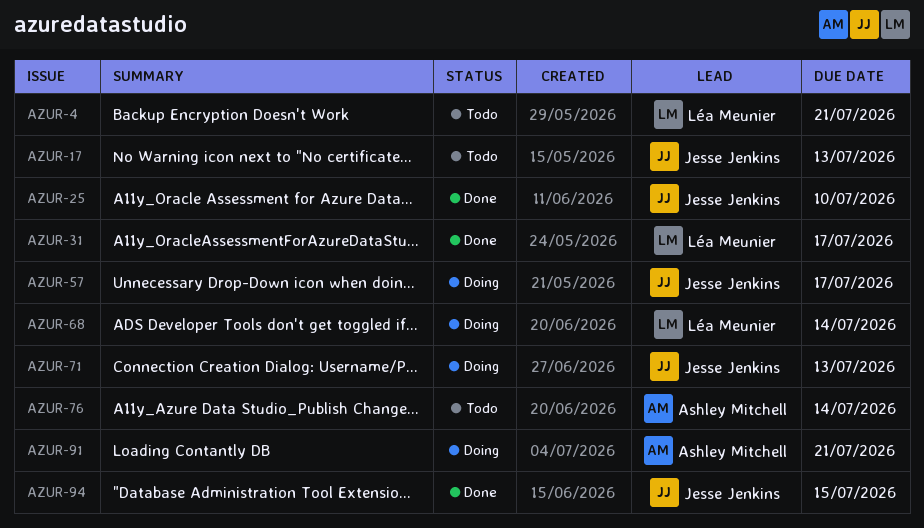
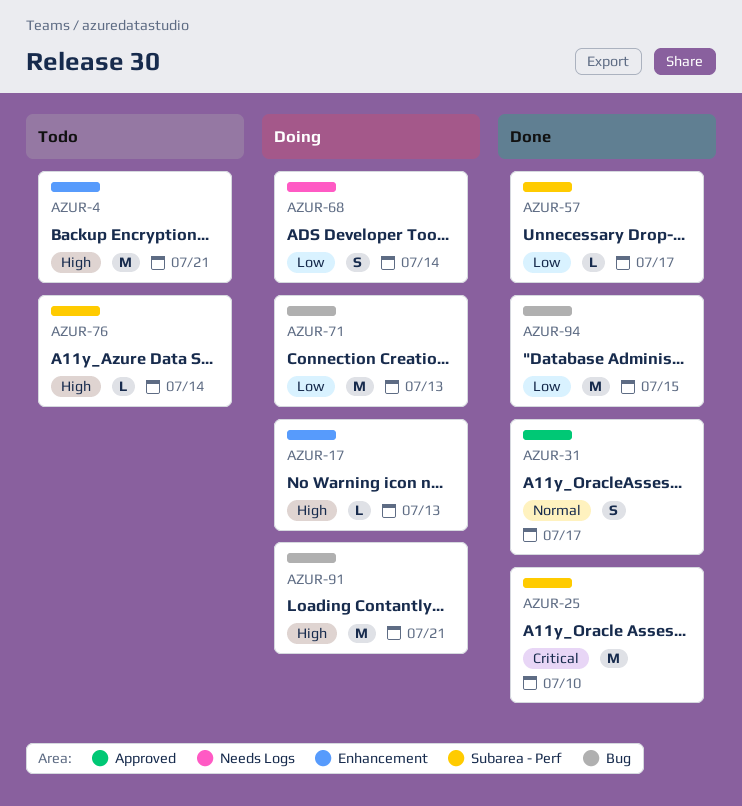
AZUR-17, status: Todo -> Doing
AZUR-57, status: Doing -> Done

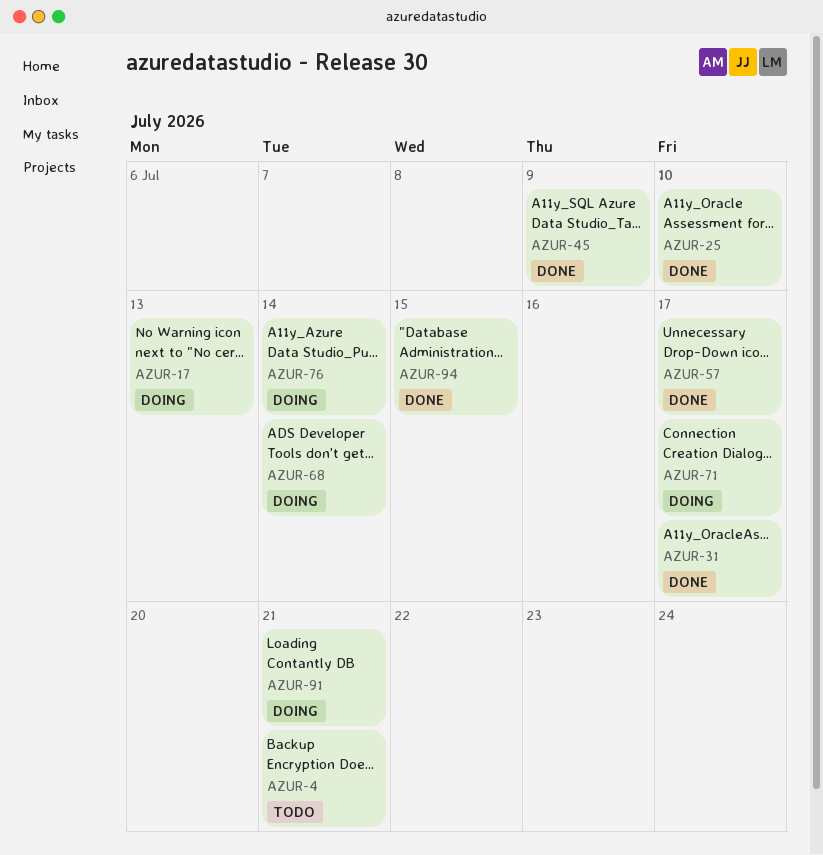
AZUR-45: none -> present
AZUR-71, due: Jul 13 -> Jul 17
AZUR-76, status: Todo -> Doing

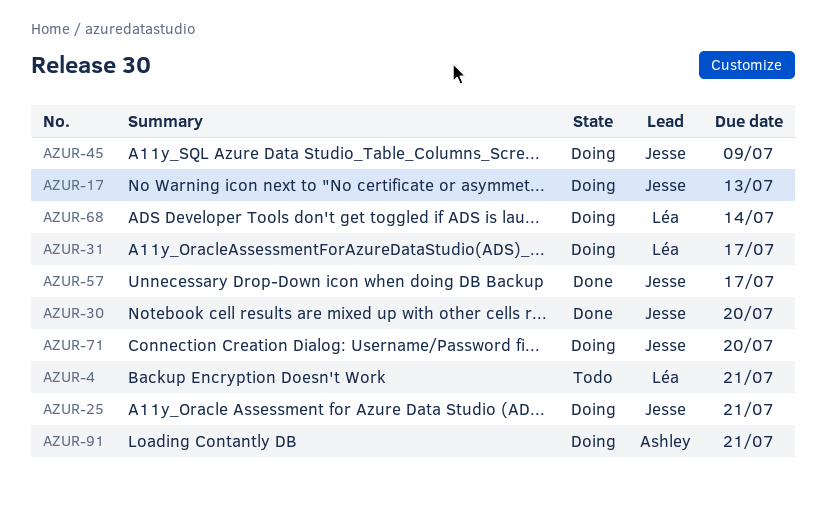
AZUR-25, status: Done -> Doing
AZUR-25, due: Jul 10 -> Jul 21
AZUR-30: none -> present
AZUR-31, status: Done -> Doing
AZUR-45, status: Done -> Doing
AZUR-71, due: Jul 17 -> Jul 20
AZUR-76: present -> none
AZUR-94: present -> none

